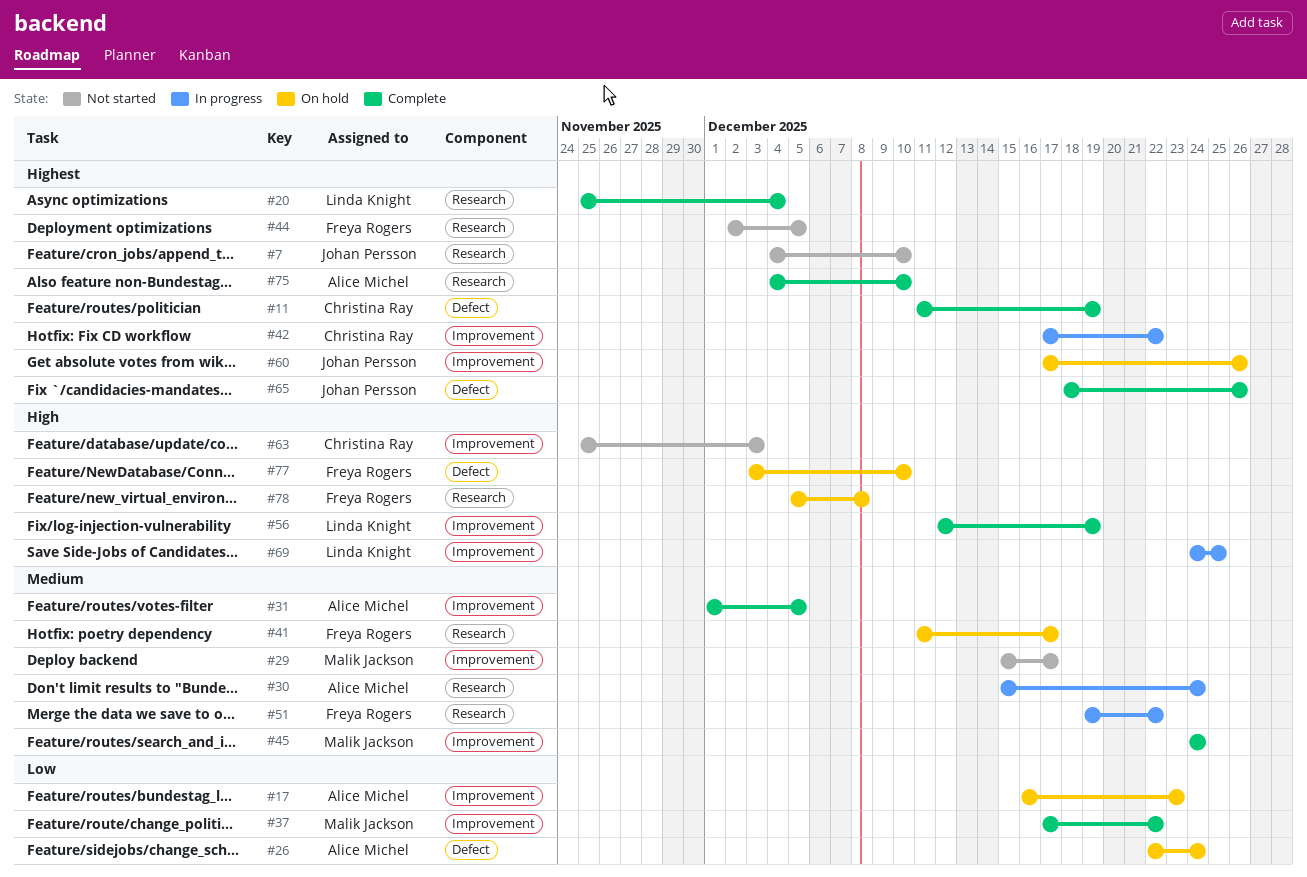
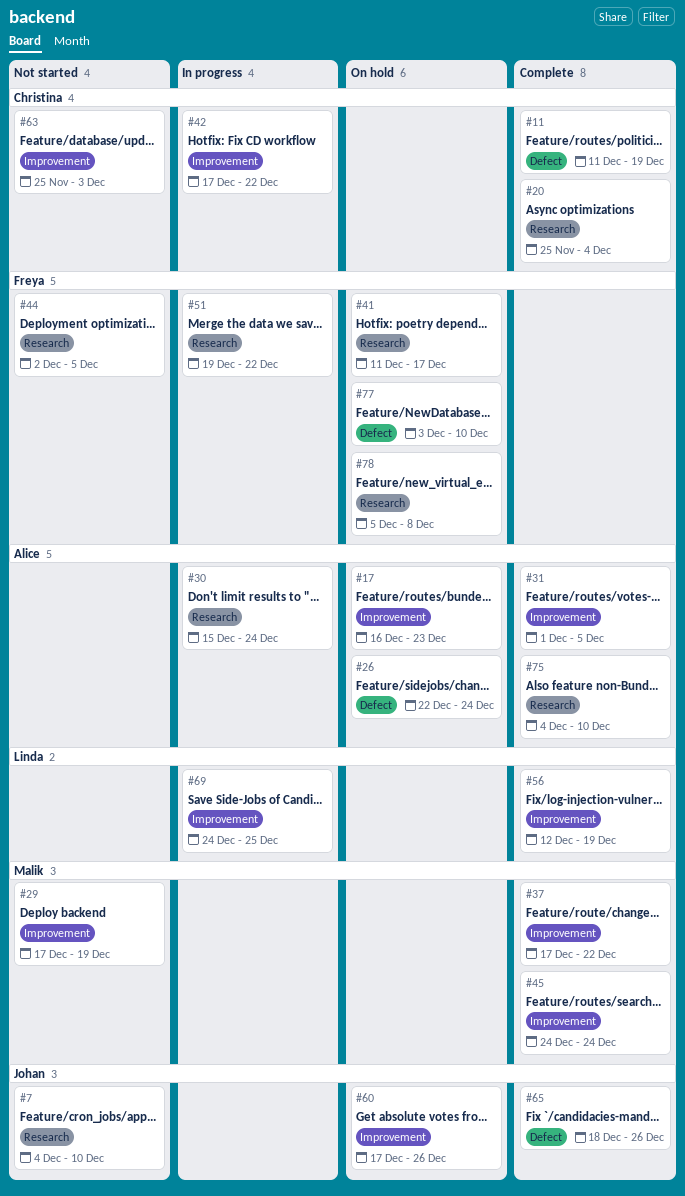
#20, owner: Linda Knight -> Christina Ray
#29, start: Dec 15 -> Dec 17
#29, due: Dec 17 -> Dec 19

